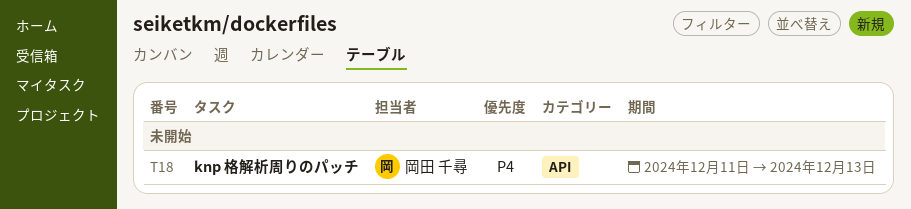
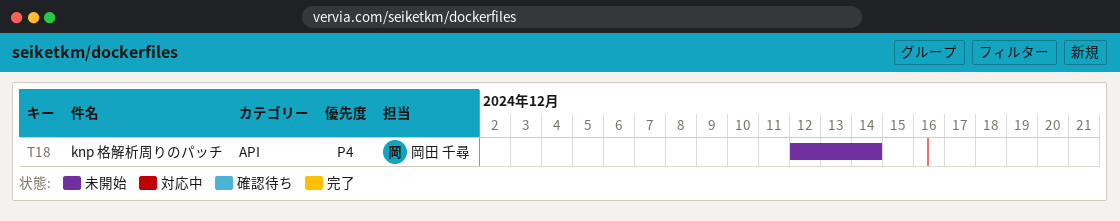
T18, start: Dec 11 -> Dec 12
T18, due: Dec 13 -> Dec 14

